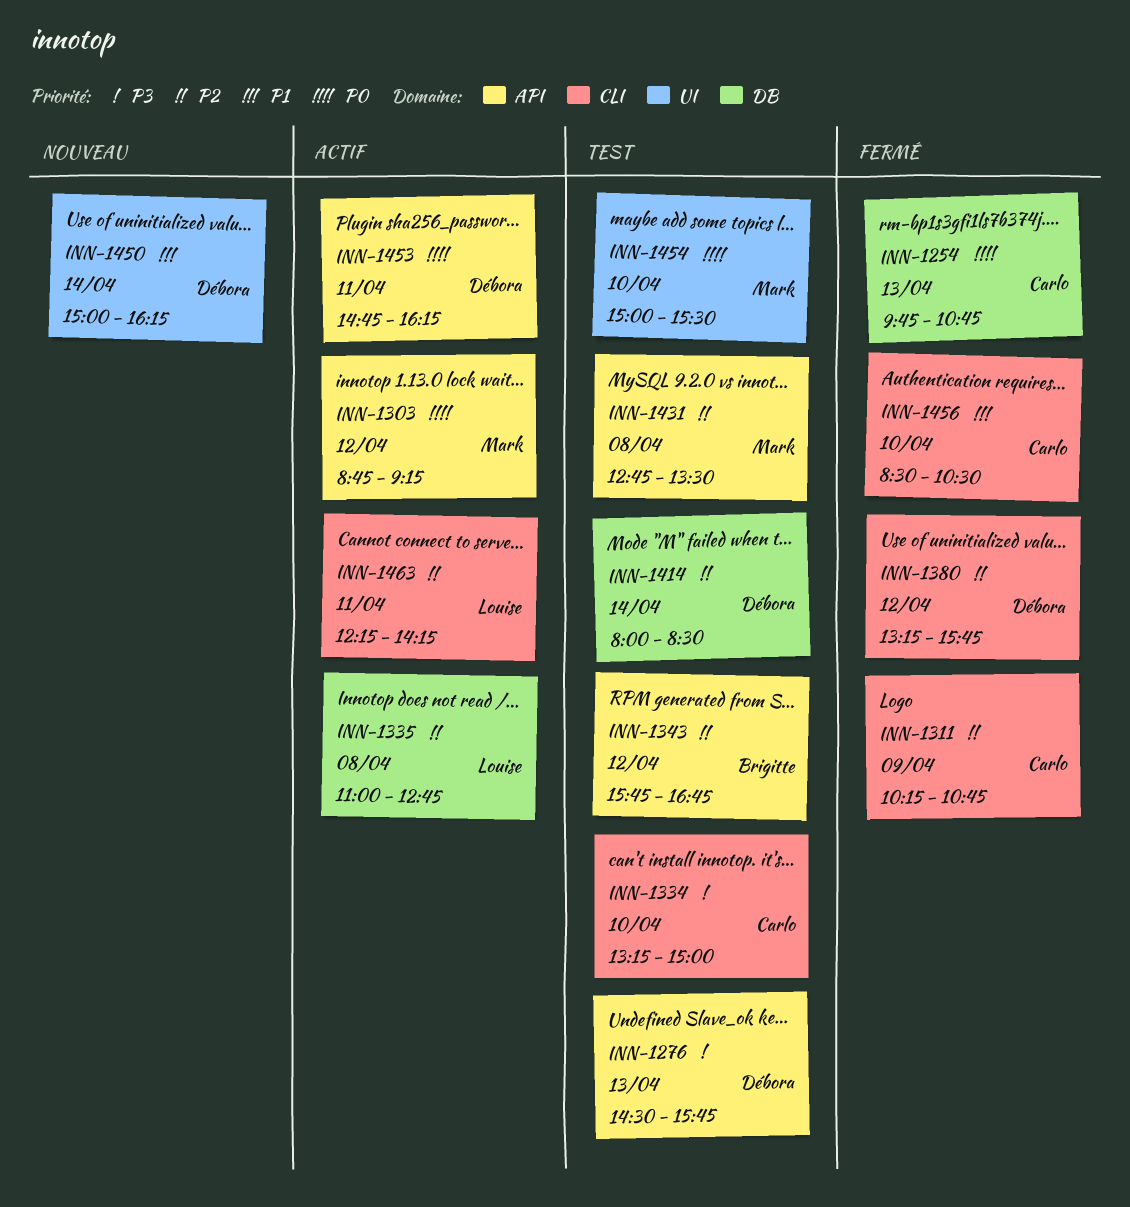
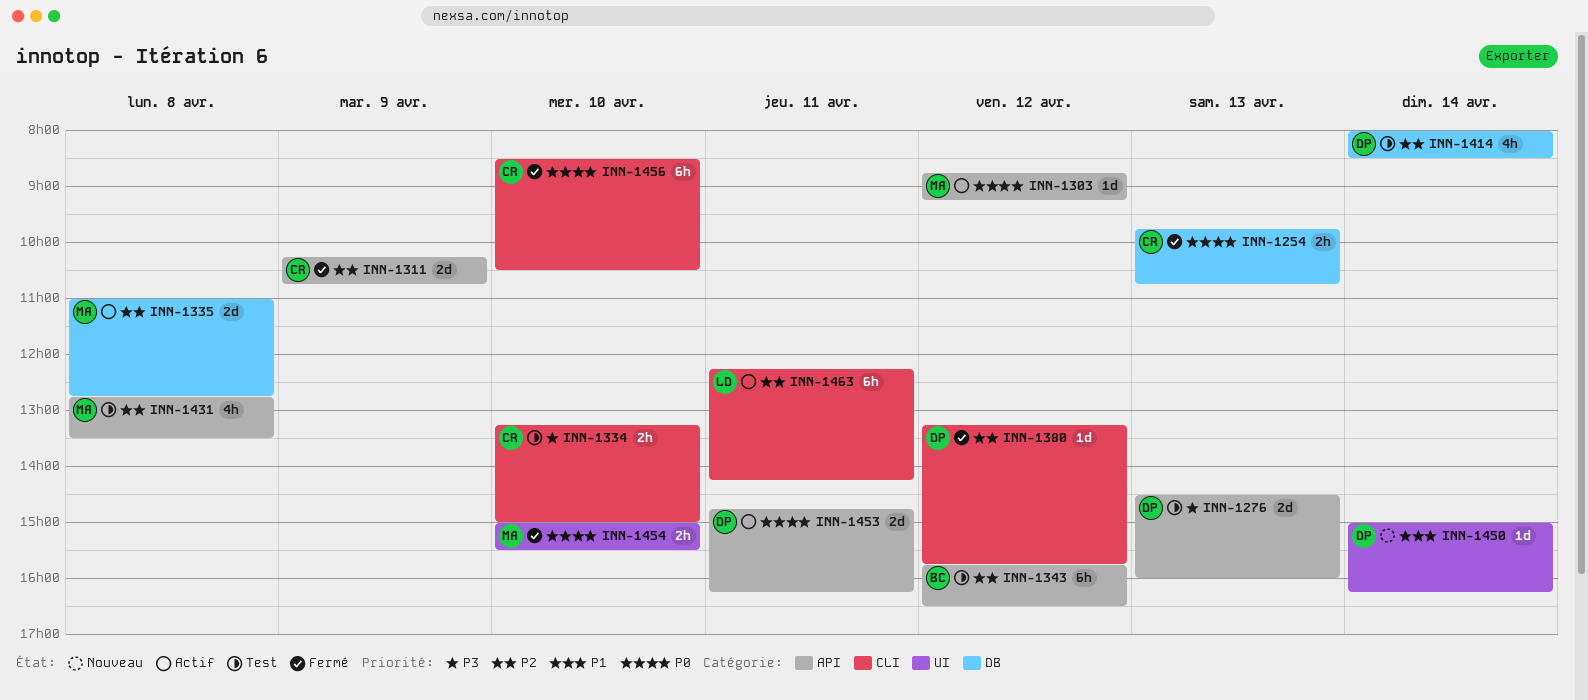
INN-1276, ends: 15:45 -> 16:00
INN-1311, label: CLI -> API
INN-1335, owner: Louise -> Mark
INN-1343, ends: 16:45 -> 16:30
INN-1454, status: Test -> Fermé
INN-1456, priority: P1 -> P0

